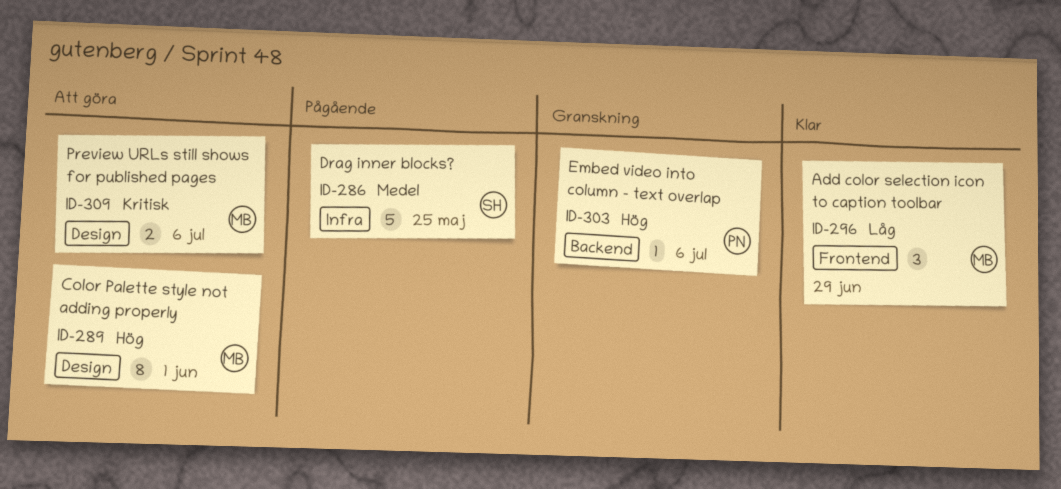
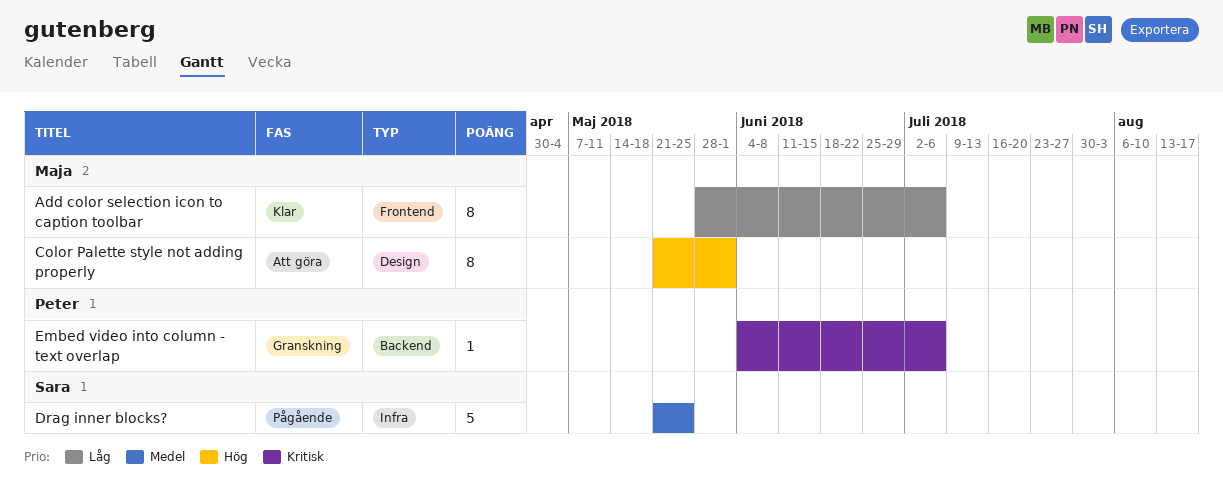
Add color selection icon to caption toolbar, estimate: 3 -> 8
Add color selection icon to caption toolbar, due: Jun 29 -> Jul 6
Embed video into column - text overlap, priority: Hög -> Kritisk
Preview URLs still shows for published pages: present -> none

